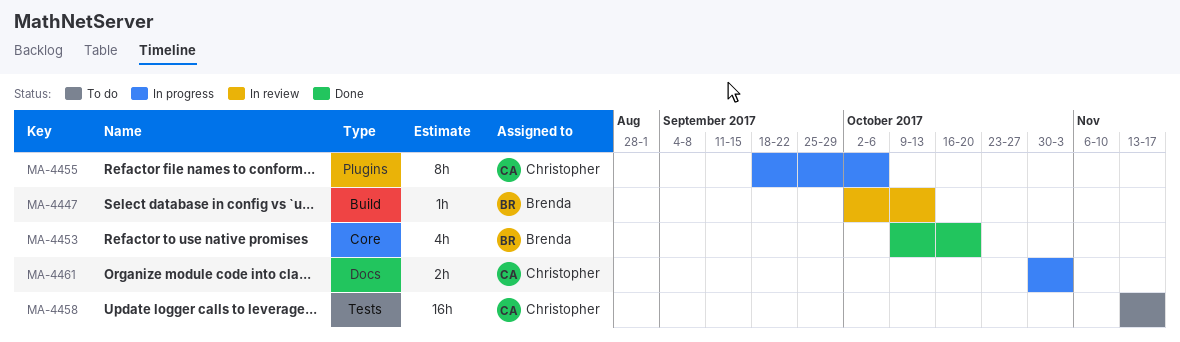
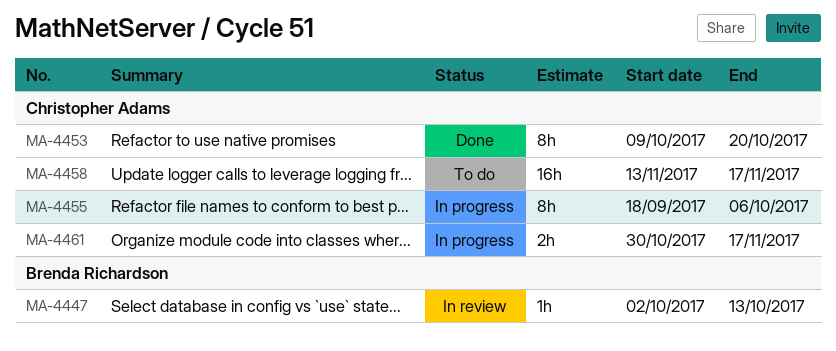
MA-4453, owner: Brenda Richardson -> Christopher Adams
MA-4453, estimate: 4h -> 8h
MA-4461, due: Nov 3 -> Nov 17

